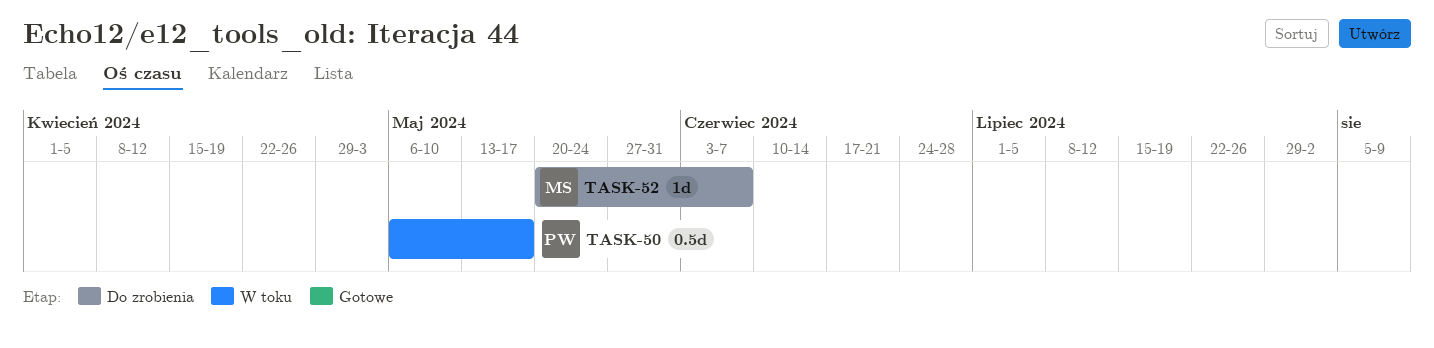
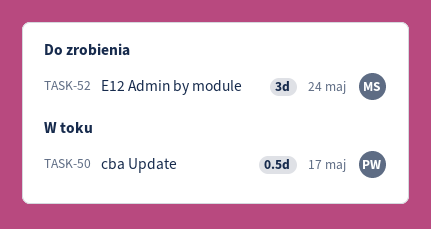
TASK-52, estimate: 1d -> 3d
TASK-52, due: Jun 7 -> May 24

